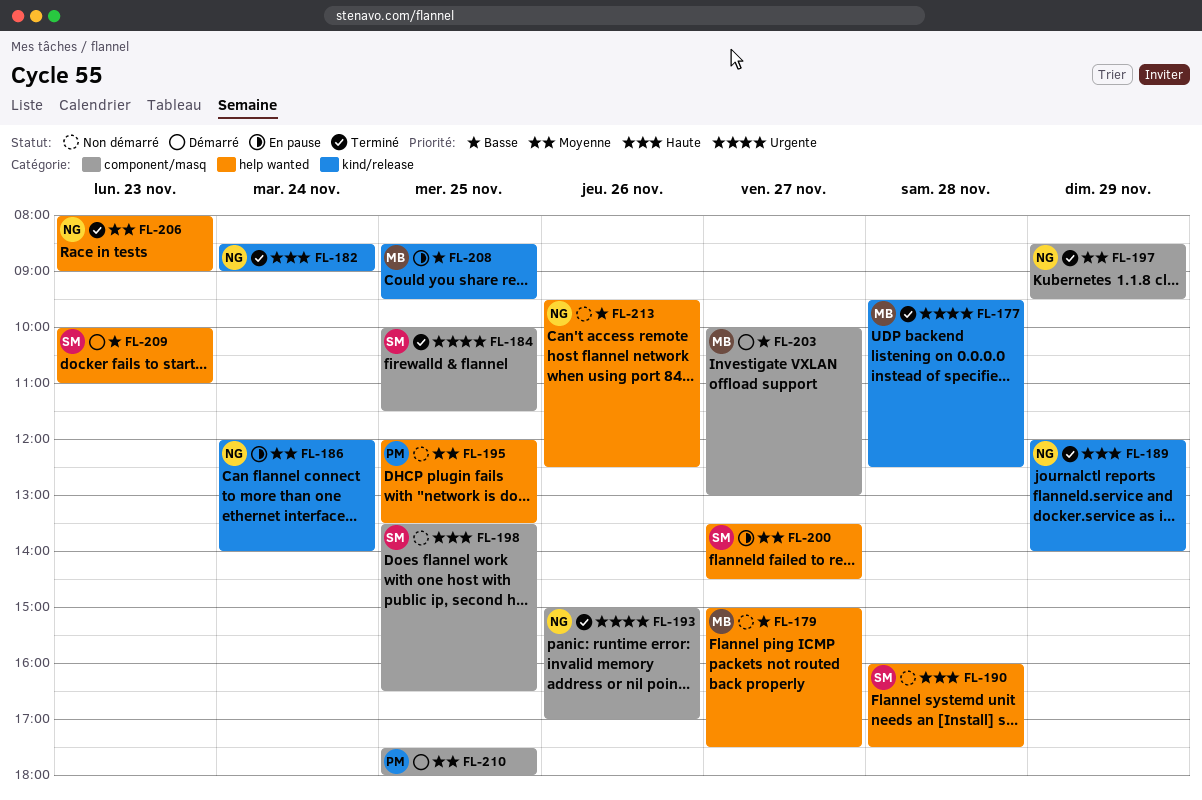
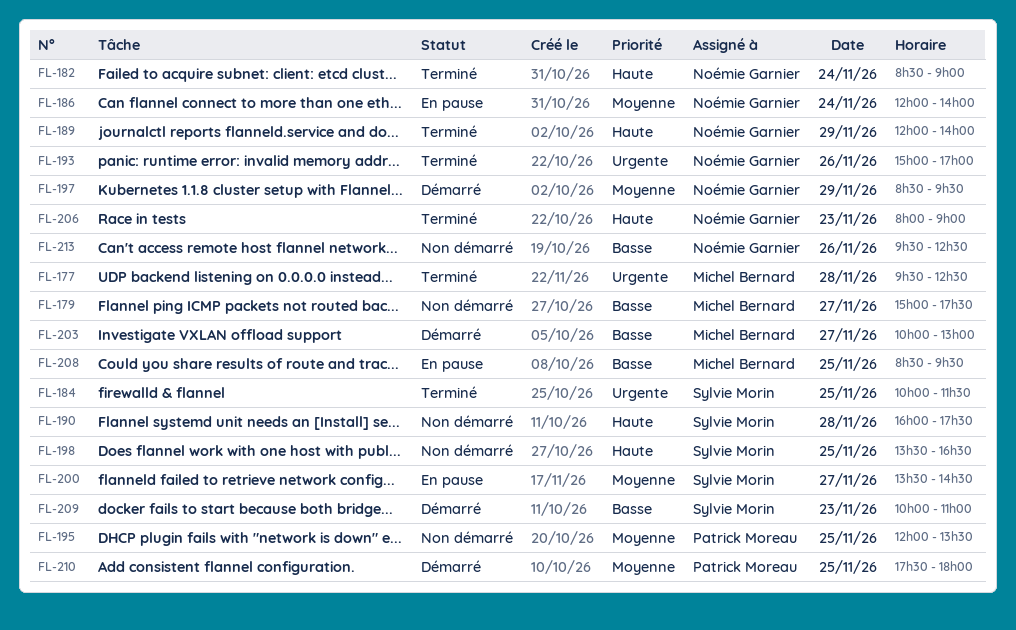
FL-197, status: Terminé -> Démarré
FL-206, priority: Moyenne -> Haute

